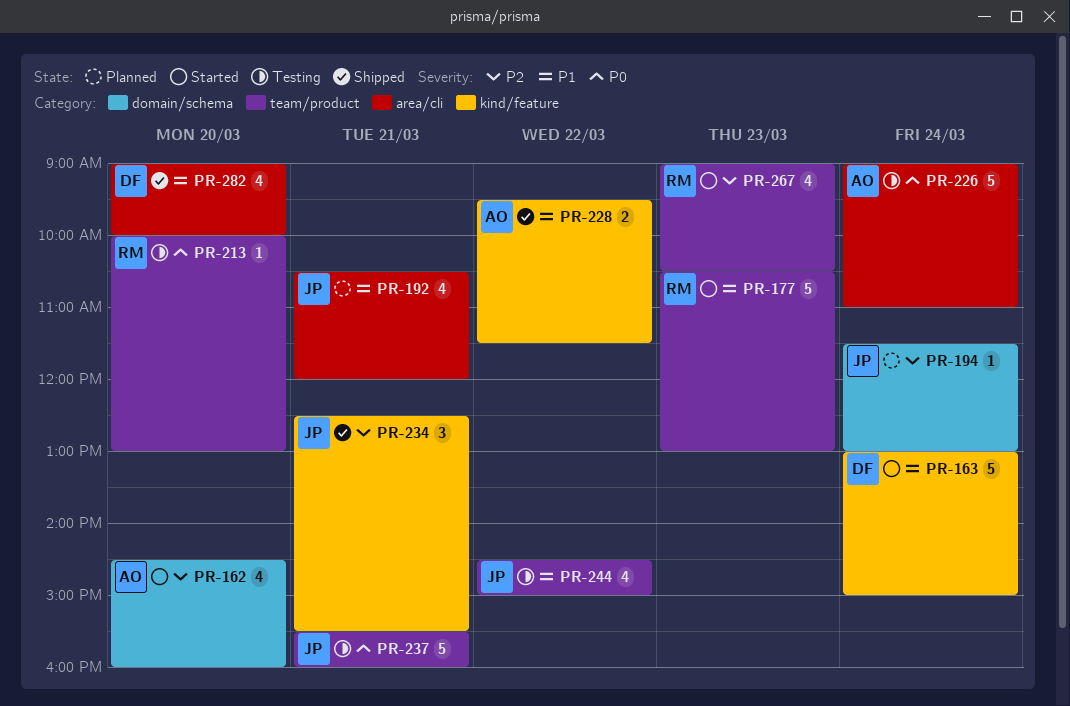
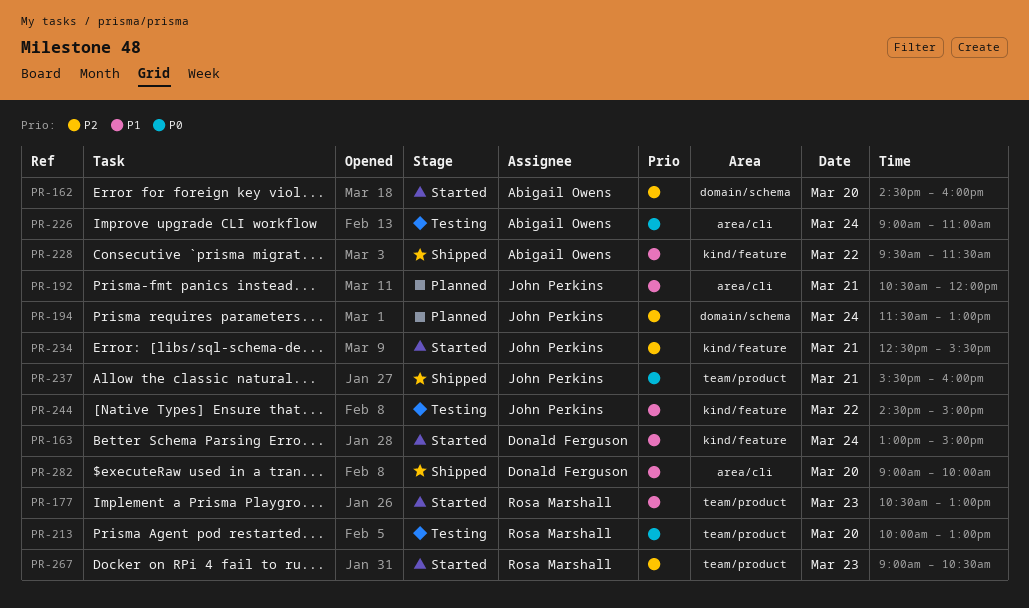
PR-234, status: Shipped -> Started
PR-237, status: Testing -> Shipped
PR-244, label: team/product -> kind/feature

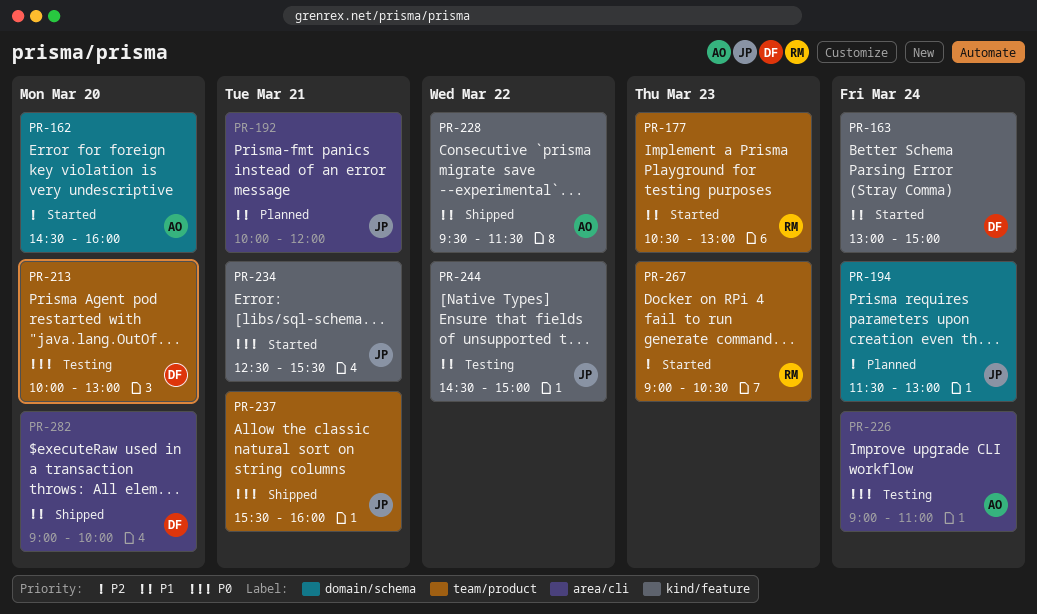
PR-192, begins: 10:30 -> 10:00
PR-213, owner: Rosa Marshall -> Donald Ferguson
PR-234, priority: P2 -> P0

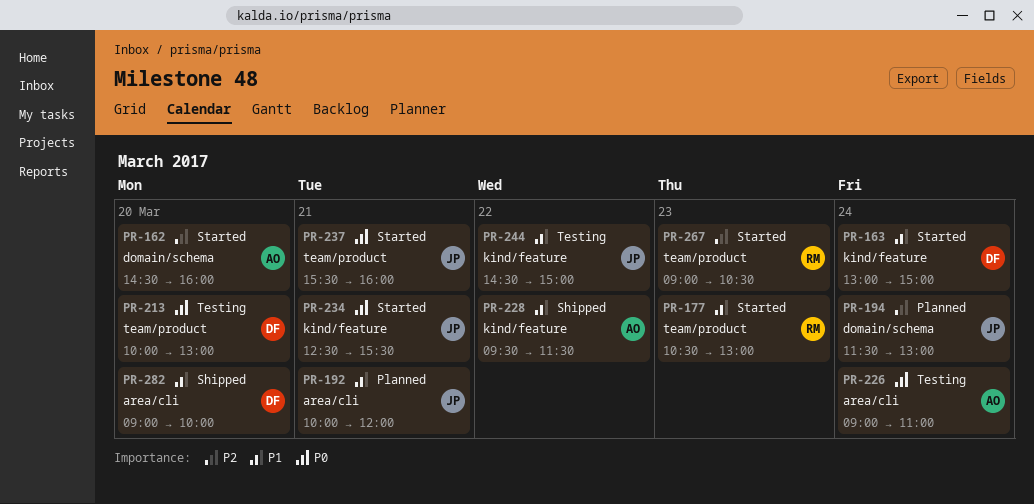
PR-237, status: Shipped -> Started

